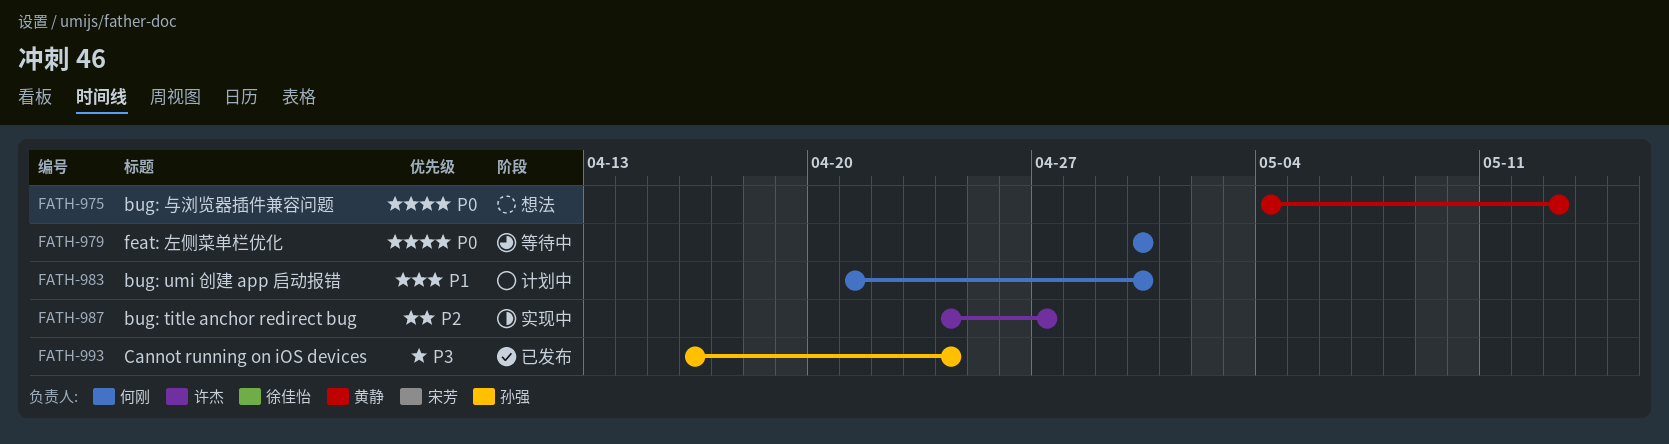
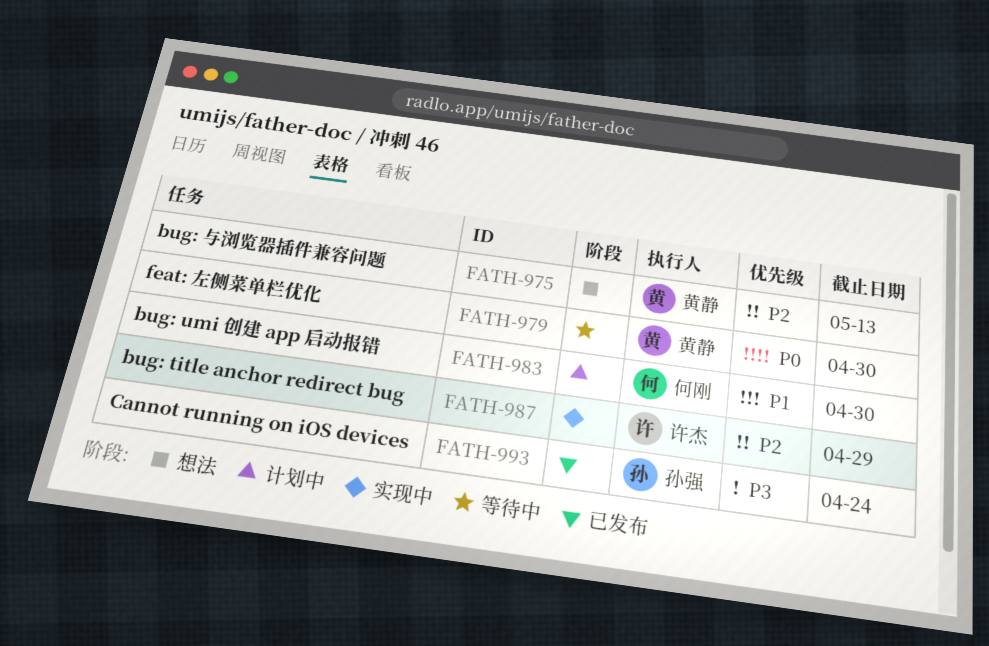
FATH-975, priority: P0 -> P2
FATH-979, owner: 何刚 -> 黄静
FATH-987, due: Apr 27 -> Apr 29

